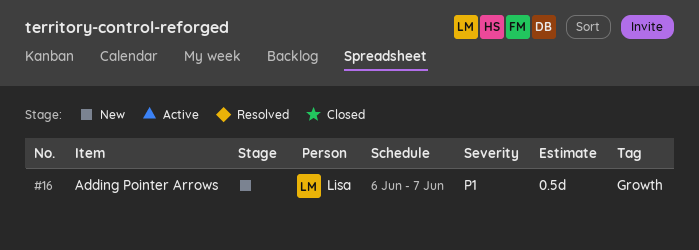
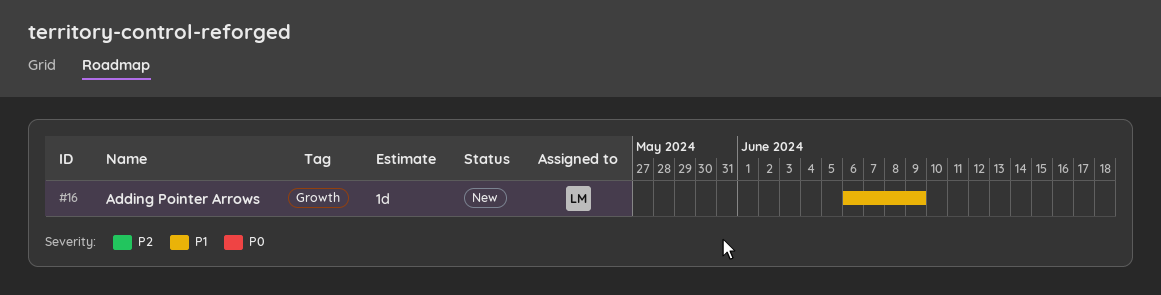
#16, estimate: 0.5d -> 1d
#16, due: Jun 7 -> Jun 9

